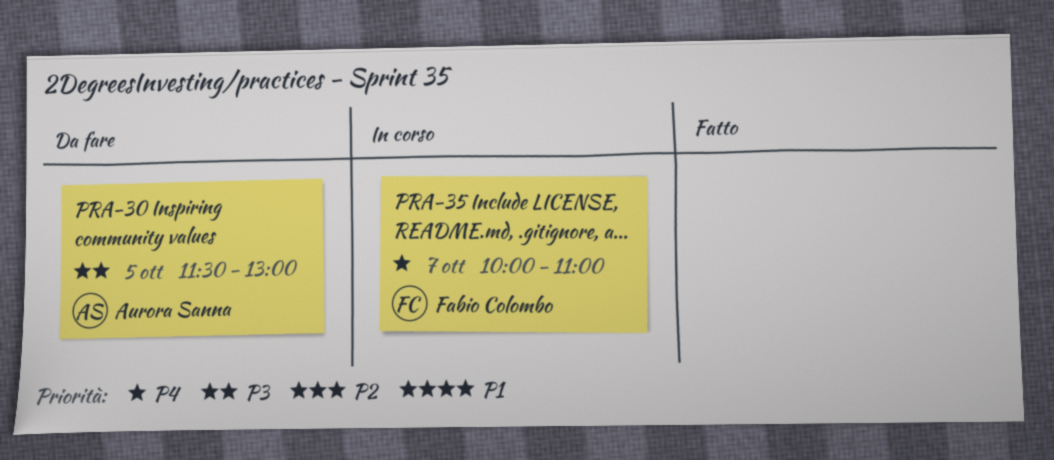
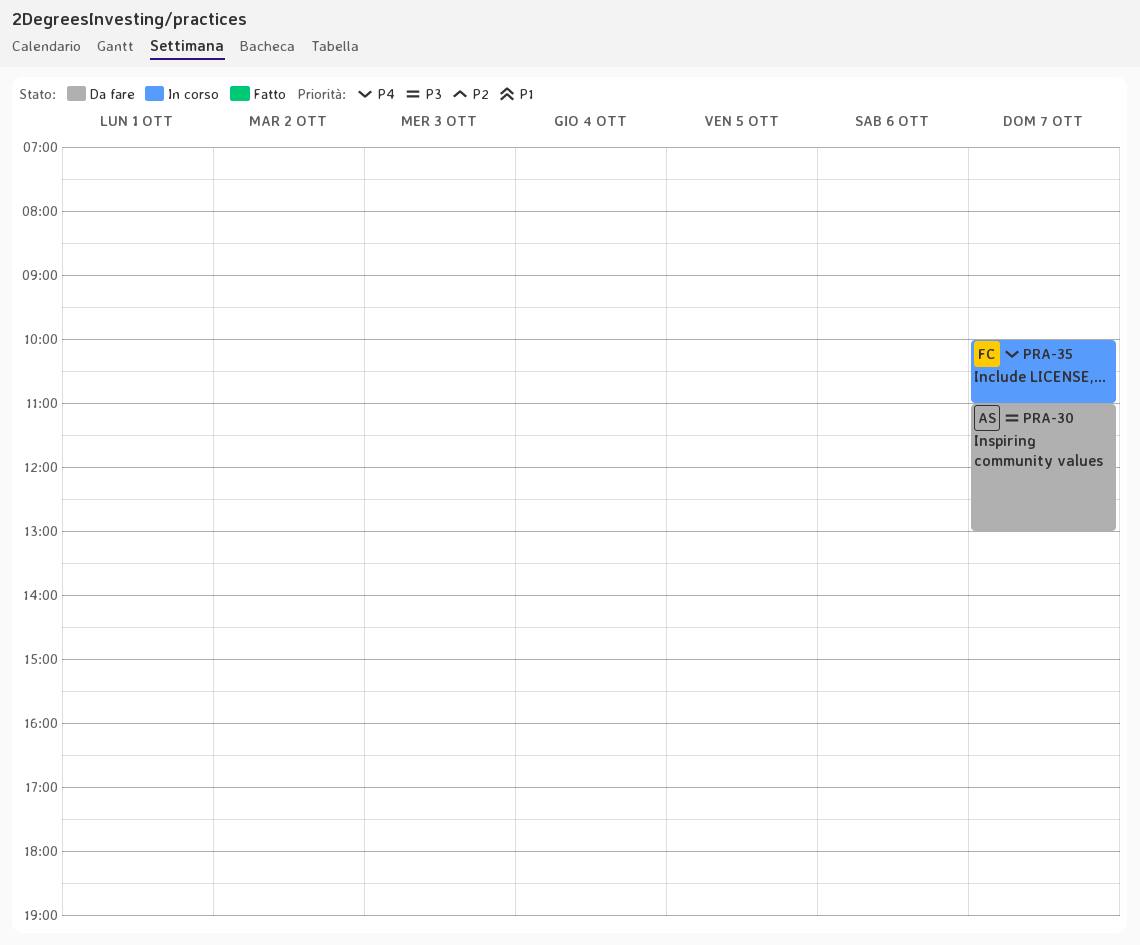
PRA-30, day: Oct 5 -> Oct 7
PRA-30, begins: 11:30 -> 11:00

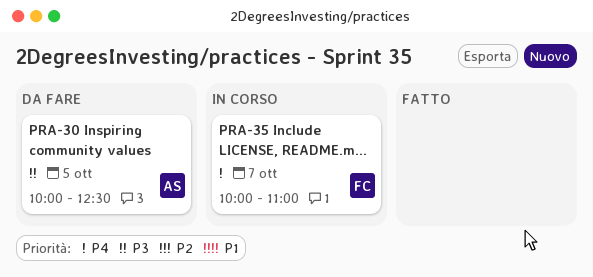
PRA-30, day: Oct 7 -> Oct 5
PRA-30, begins: 11:00 -> 10:00
PRA-30, ends: 13:00 -> 12:30

